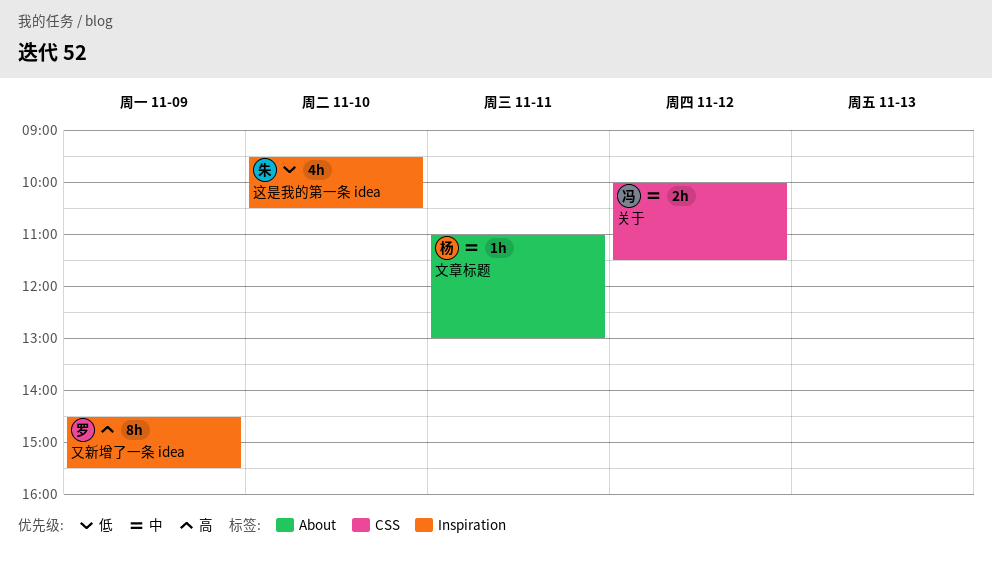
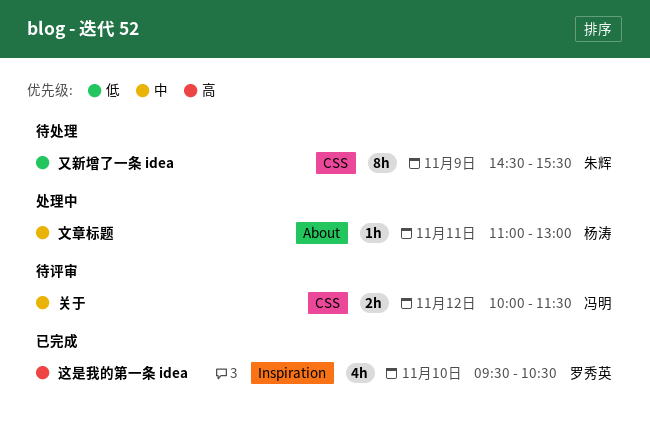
又新增了一条 idea, owner: 罗秀英 -> 朱辉
又新增了一条 idea, priority: 高 -> 低
又新增了一条 idea, label: Inspiration -> CSS
这是我的第一条 idea, owner: 朱辉 -> 罗秀英
这是我的第一条 idea, priority: 低 -> 高

